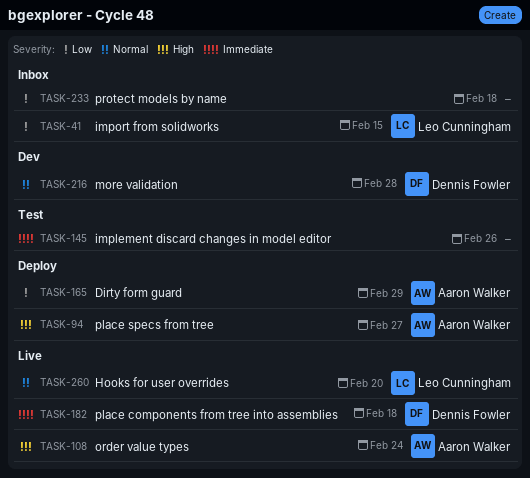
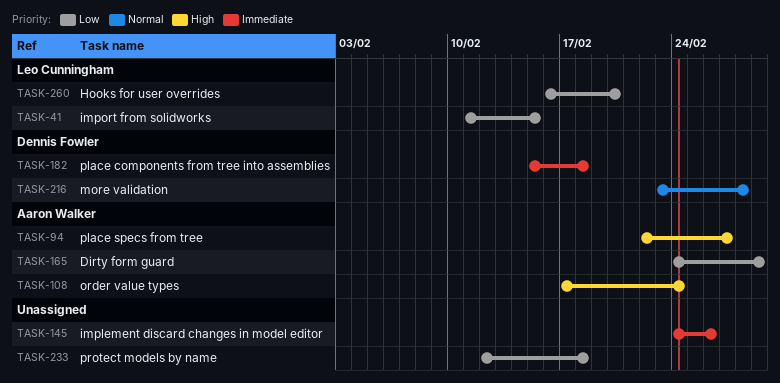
TASK-260, priority: Normal -> Low

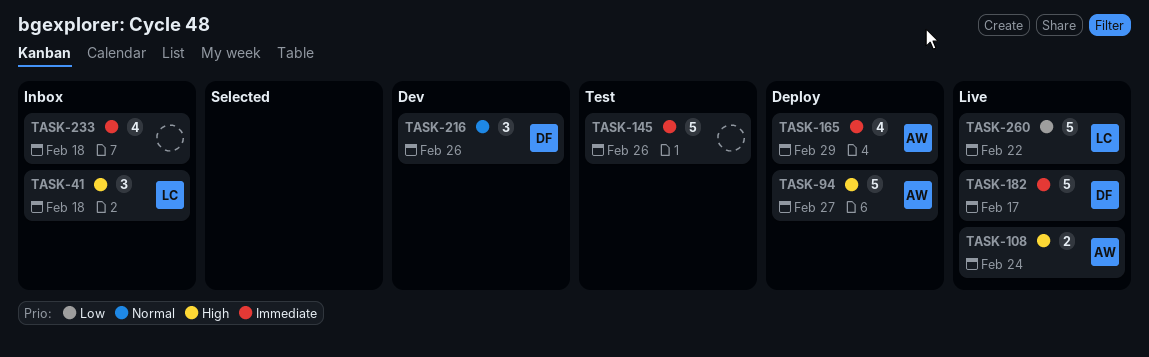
TASK-41, priority: Low -> High
TASK-41, due: Feb 15 -> Feb 18
TASK-165, priority: Low -> Immediate
TASK-182, due: Feb 18 -> Feb 17
TASK-216, due: Feb 28 -> Feb 26
TASK-233, priority: Low -> Immediate
TASK-260, due: Feb 20 -> Feb 22

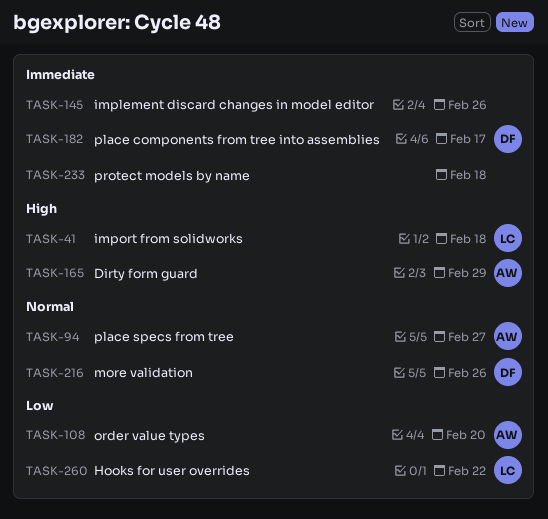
TASK-94, priority: High -> Normal
TASK-108, priority: High -> Low
TASK-108, due: Feb 24 -> Feb 20
TASK-165, priority: Immediate -> High

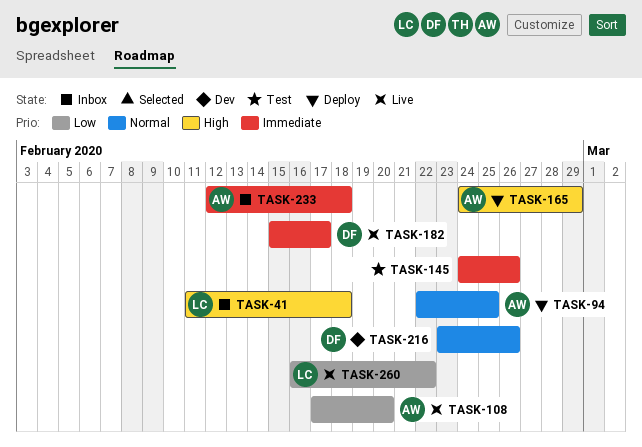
TASK-94, due: Feb 27 -> Feb 25
TASK-233, owner: none -> AW

